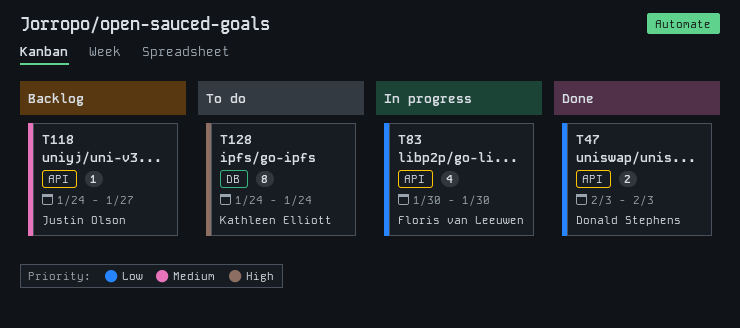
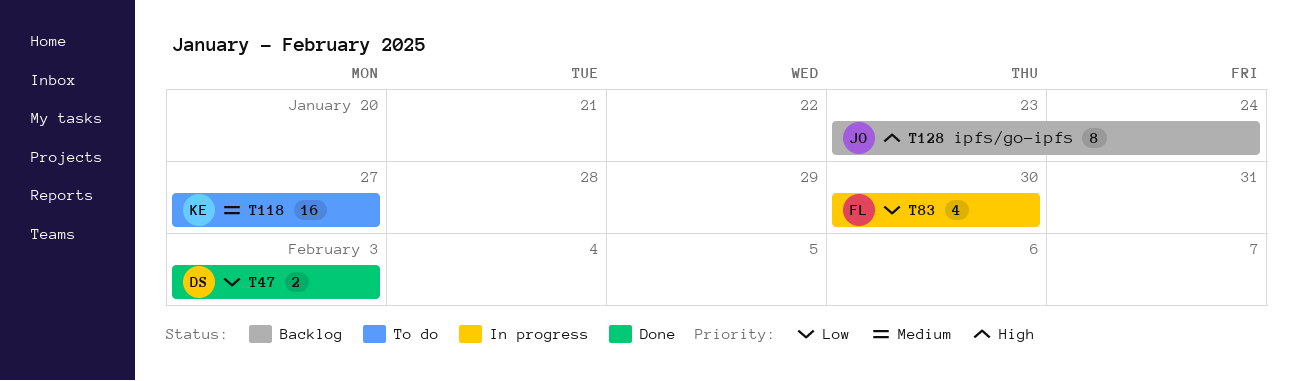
T118, status: Backlog -> To do
T118, owner: Justin Olson -> Kathleen Elliott
T118, estimate: 1 -> 16
T118, start: Jan 24 -> Jan 27
T128, status: To do -> Backlog
T128, owner: Kathleen Elliott -> Justin Olson
T128, start: Jan 24 -> Jan 23

